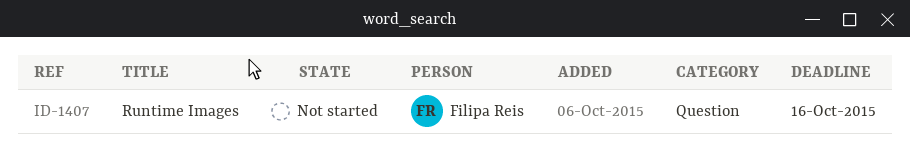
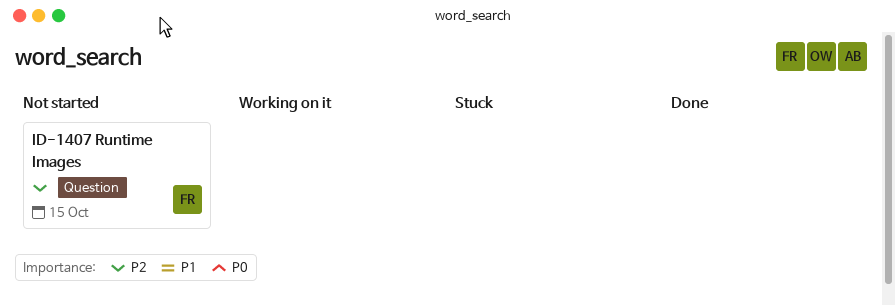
ID-1407, due: Oct 16 -> Oct 15

